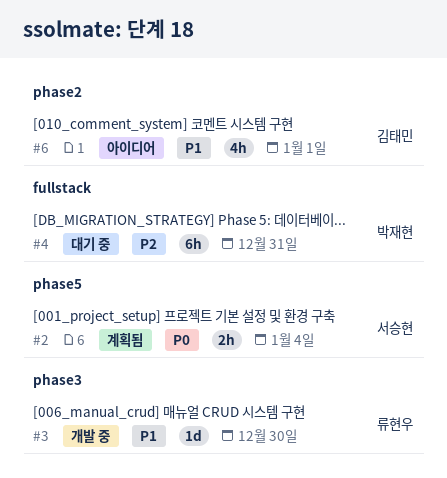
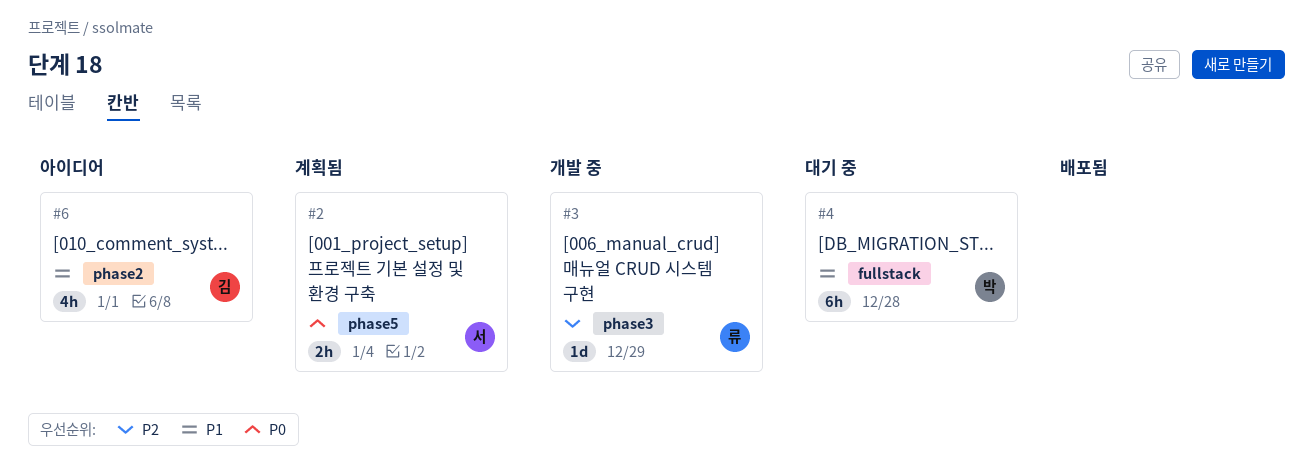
#3, priority: P1 -> P2
#3, due: Dec 30 -> Dec 29
#4, priority: P2 -> P1
#4, due: Dec 31 -> Dec 28

